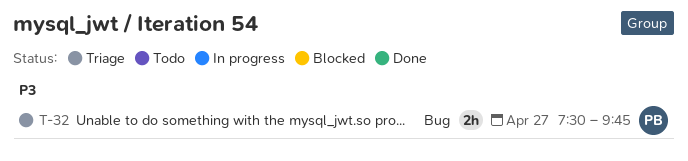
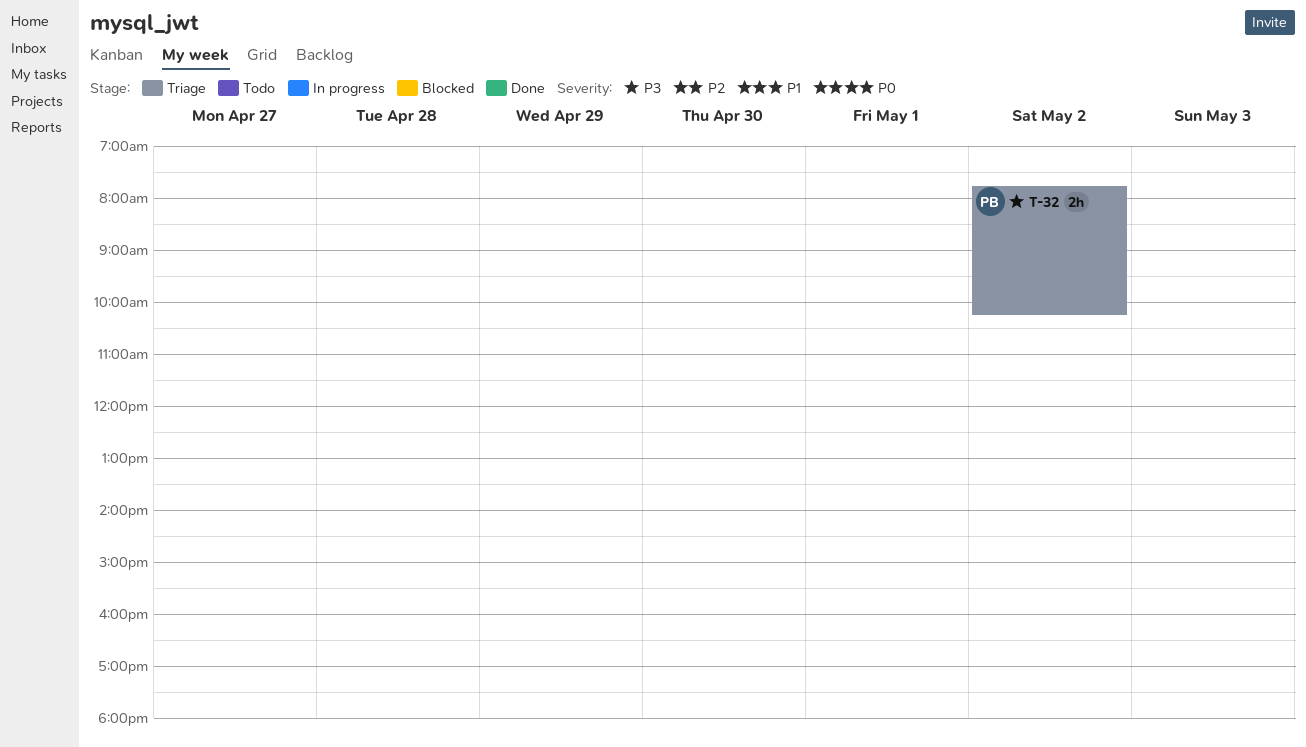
T-32, day: Apr 27 -> May 2
T-32, begins: 07:30 -> 07:45
T-32, ends: 09:45 -> 10:15

